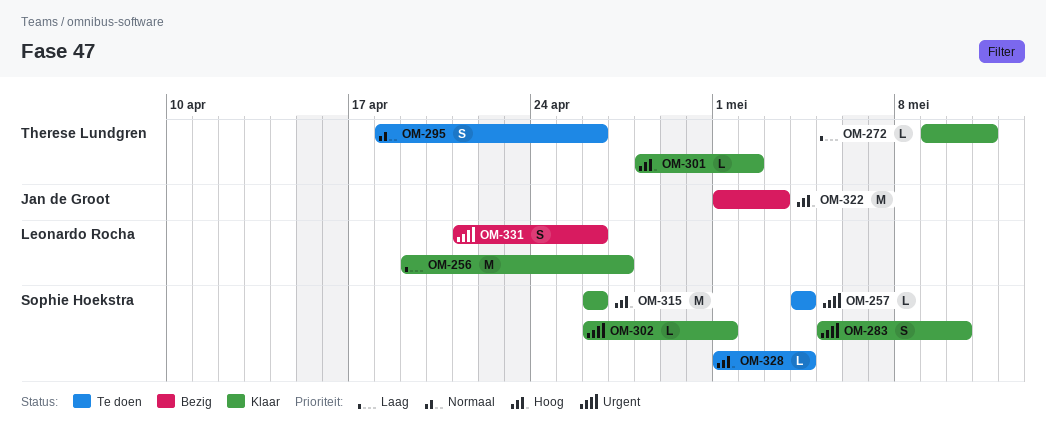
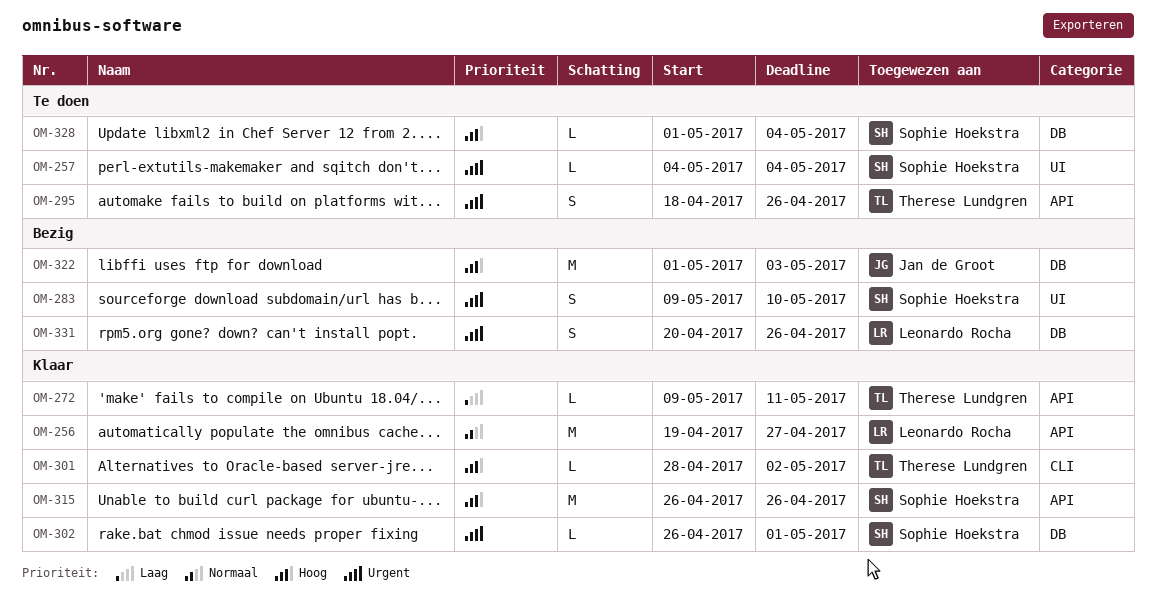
OM-256, priority: Laag -> Normaal
OM-283, status: Klaar -> Bezig
OM-283, start: May 5 -> May 9
OM-295, priority: Normaal -> Urgent
OM-331, start: Apr 21 -> Apr 20

